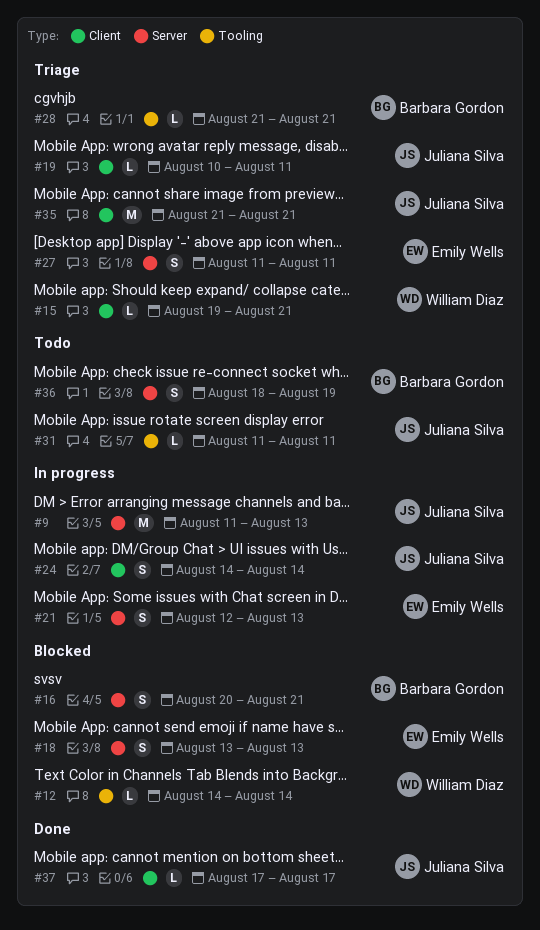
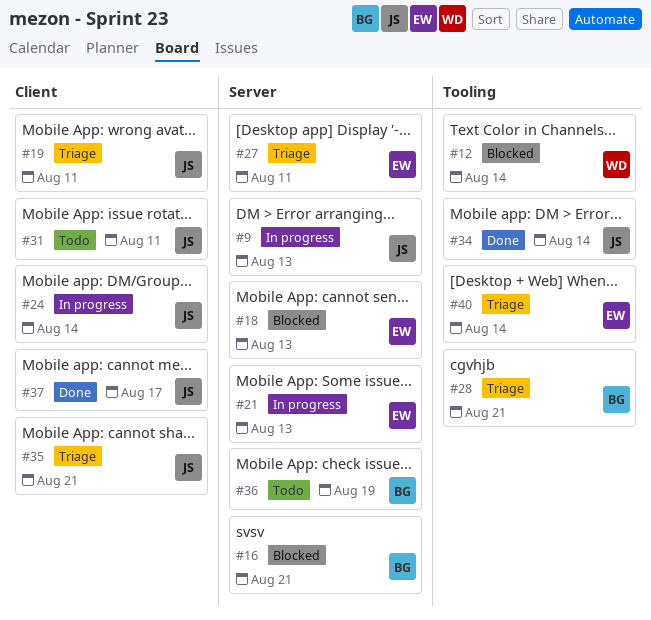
#15: present -> none
#31, label: Tooling -> Client
#34: none -> present
#40: none -> present

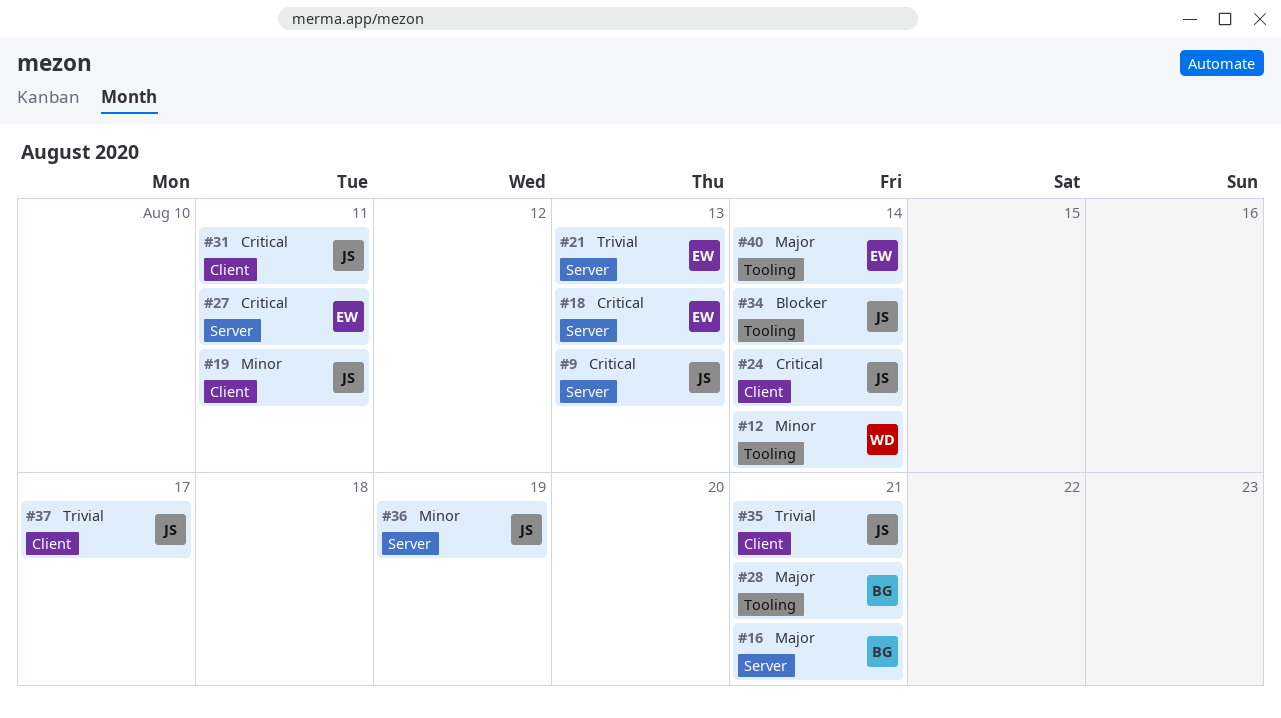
#36, owner: BG -> JS

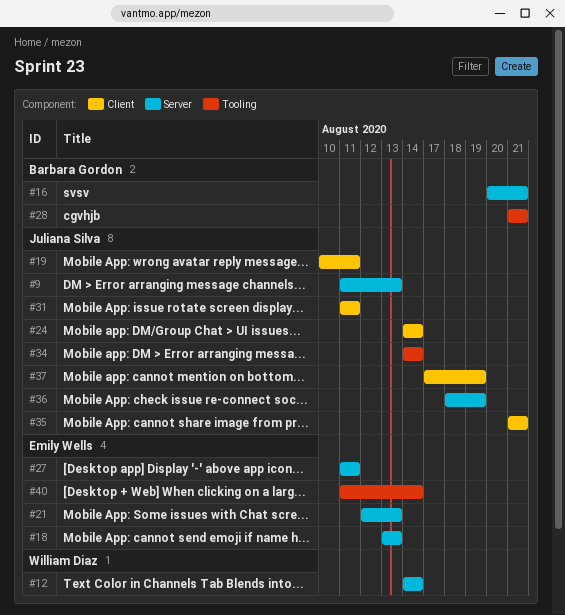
#12, label: Tooling -> Server
#37, due: Aug 17 -> Aug 19

